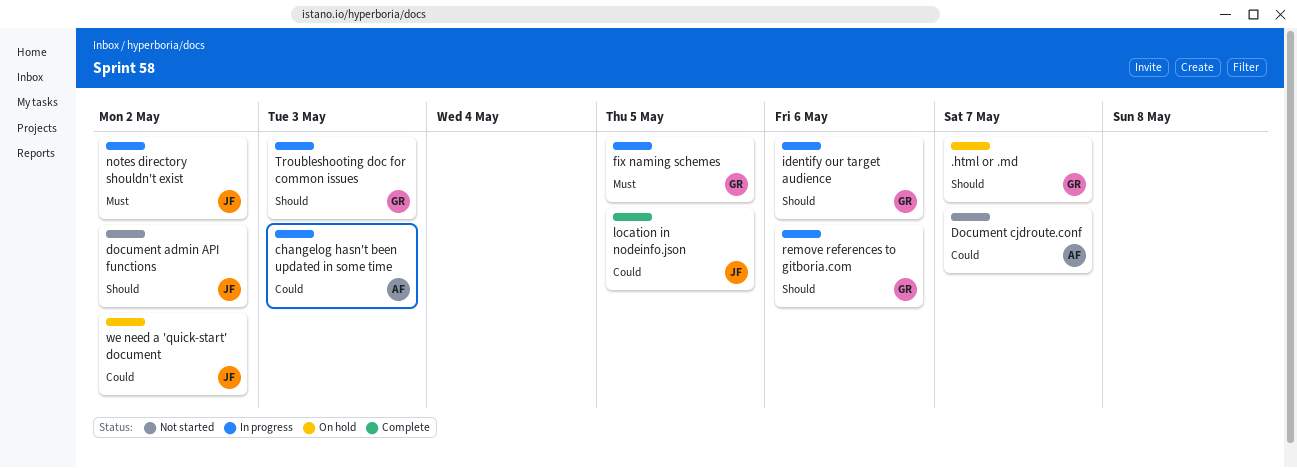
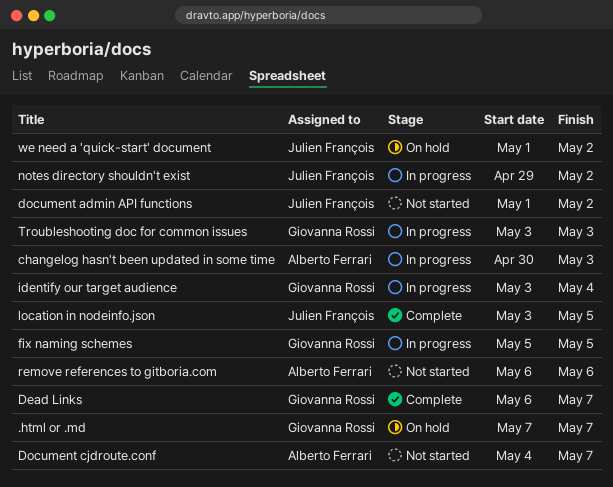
Dead Links: none -> present
identify our target audience, due: May 6 -> May 4
remove references to gitboria.com, status: In progress -> Not started
remove references to gitboria.com, owner: Giovanna Rossi -> Alberto Ferrari

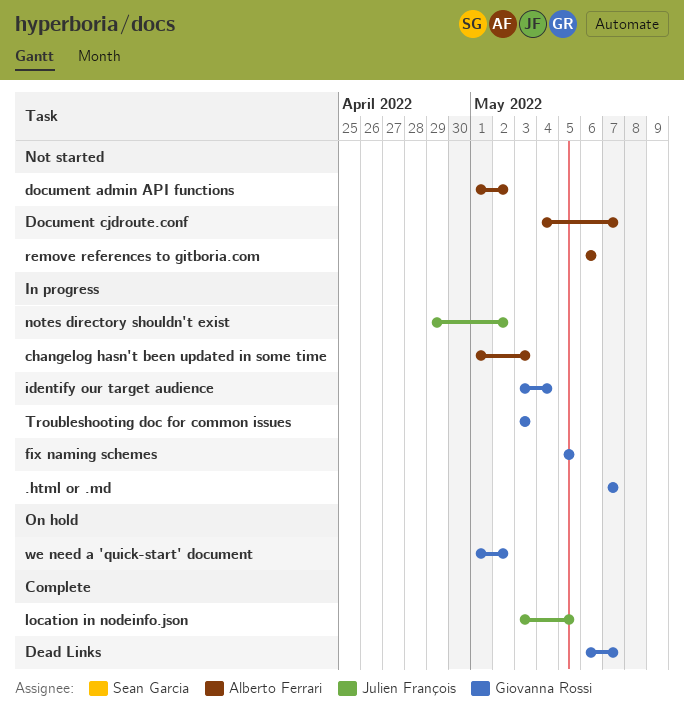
.html or .md, status: On hold -> In progress
changelog hasn't been updated in some time, start: Apr 30 -> May 1
document admin API functions, owner: Julien François -> Alberto Ferrari
we need a 'quick-start' document, owner: Julien François -> Giovanna Rossi

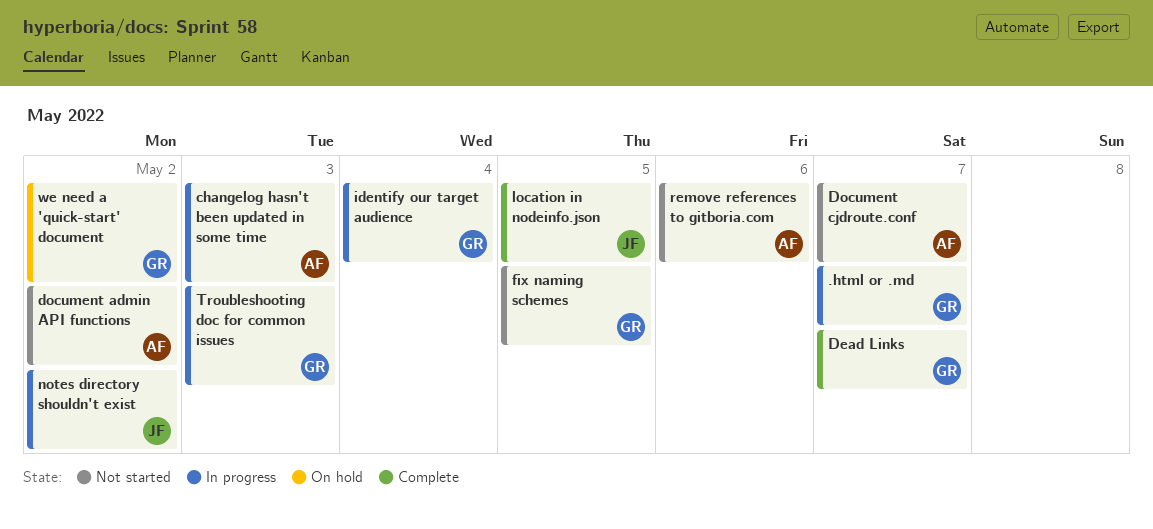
fix naming schemes, status: In progress -> Not started

